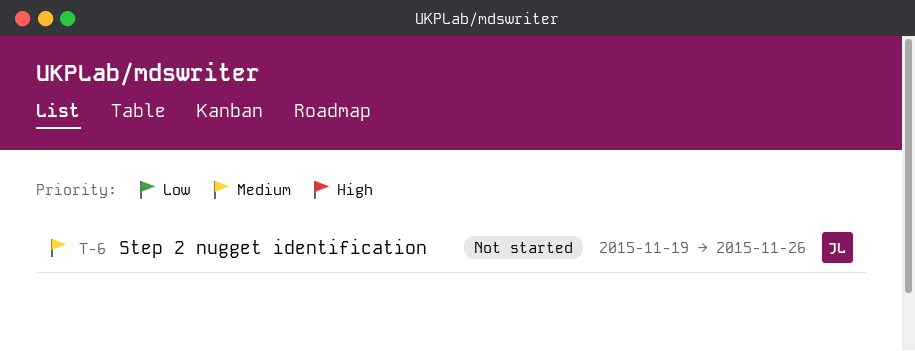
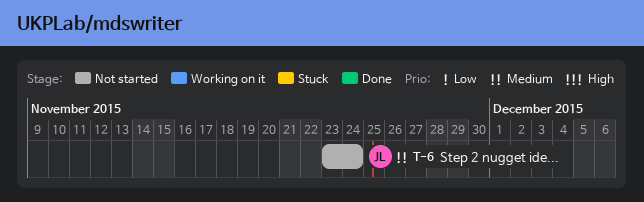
T-6, start: Nov 19 -> Nov 23
T-6, due: Nov 26 -> Nov 24

